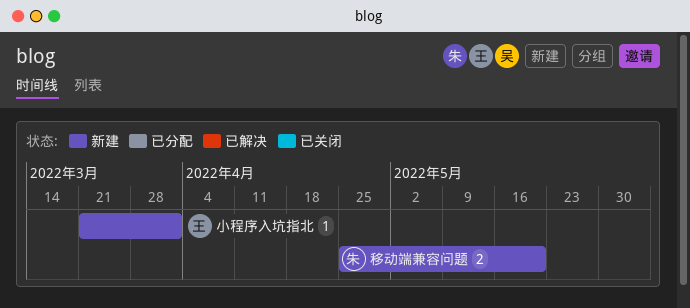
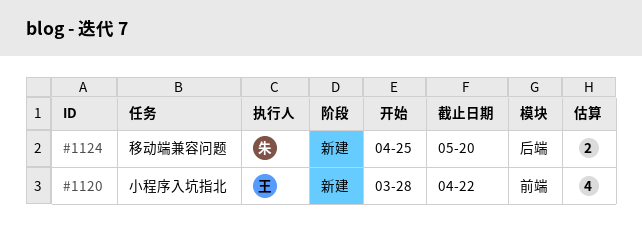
小程序入坑指北, estimate: 1 -> 4
小程序入坑指北, start: Mar 21 -> Mar 28
小程序入坑指北, due: Apr 1 -> Apr 22

